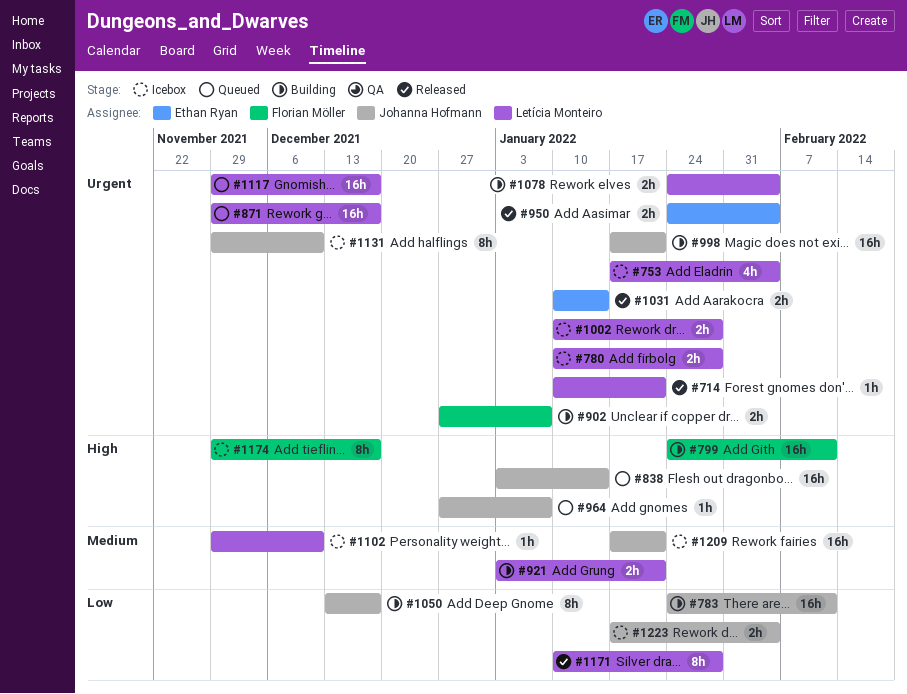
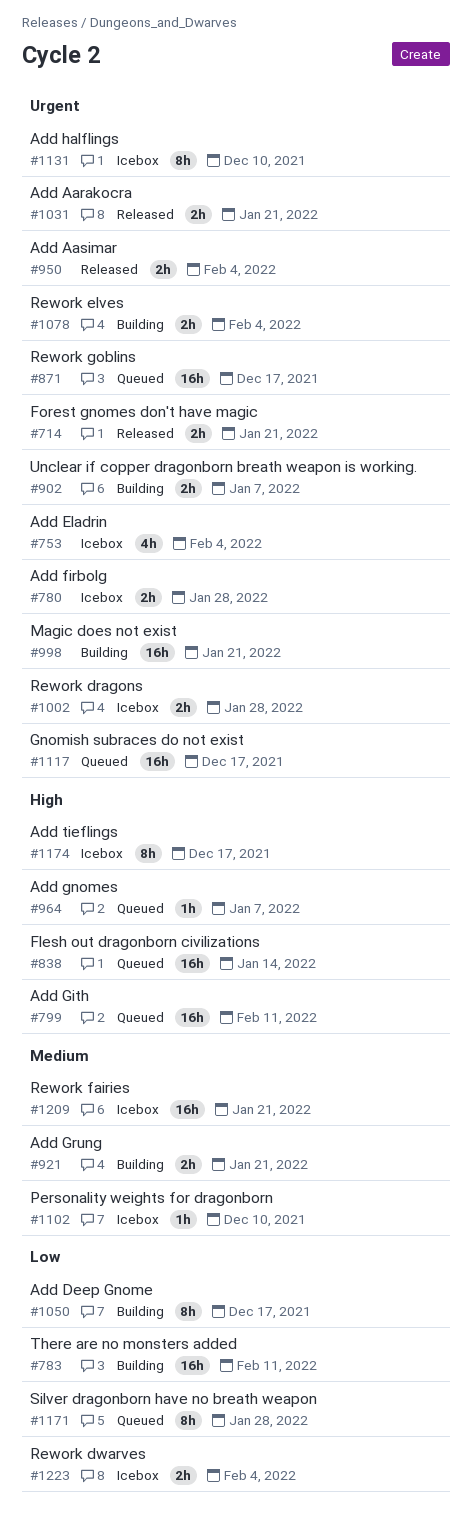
#714, estimate: 1h -> 2h
#799, status: Building -> Queued
#1031, due: Jan 14 -> Jan 21
#1171, status: Released -> Queued

